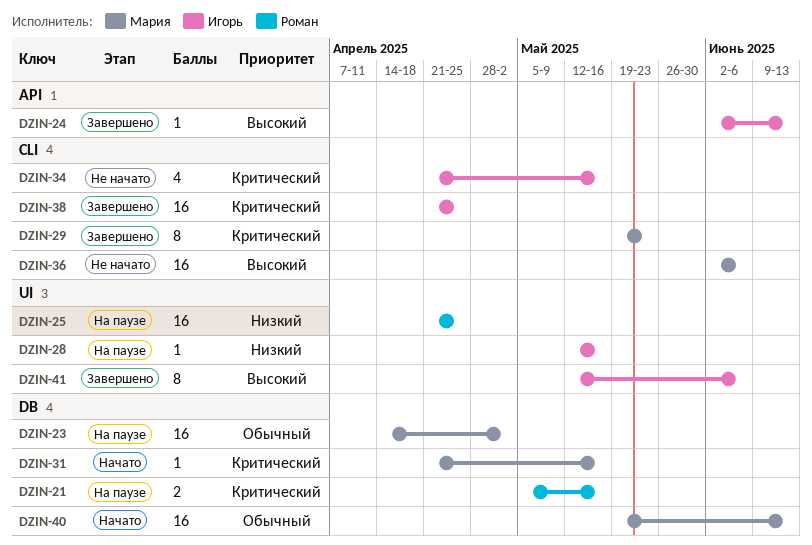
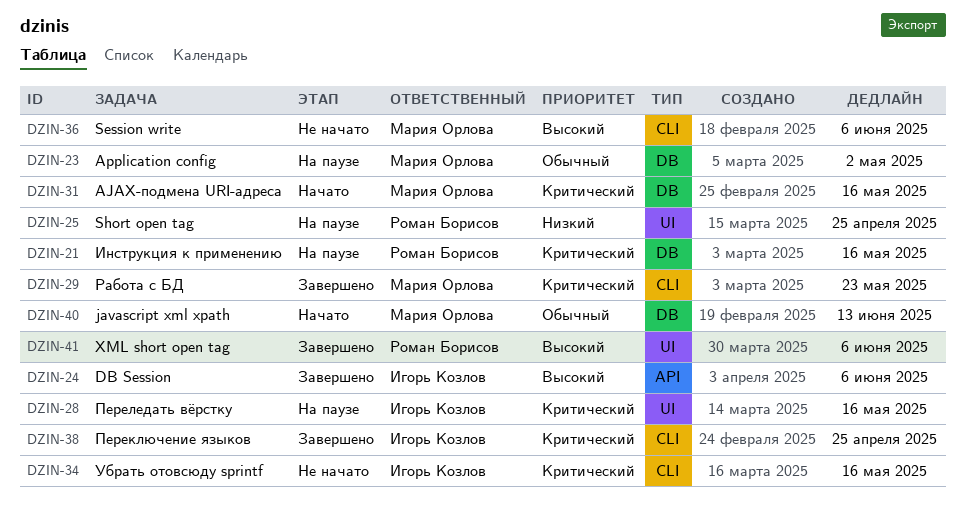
DZIN-24, due: Jun 13 -> Jun 6
DZIN-28, priority: Низкий -> Критический
DZIN-41, owner: Игорь Козлов -> Роман Борисов

